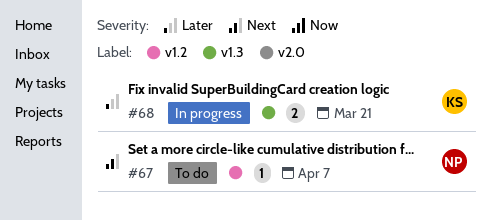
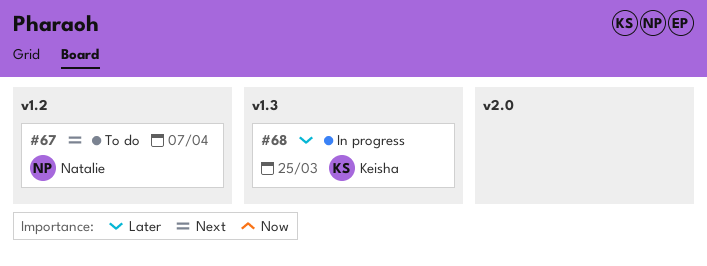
#68, due: Mar 21 -> Mar 25

